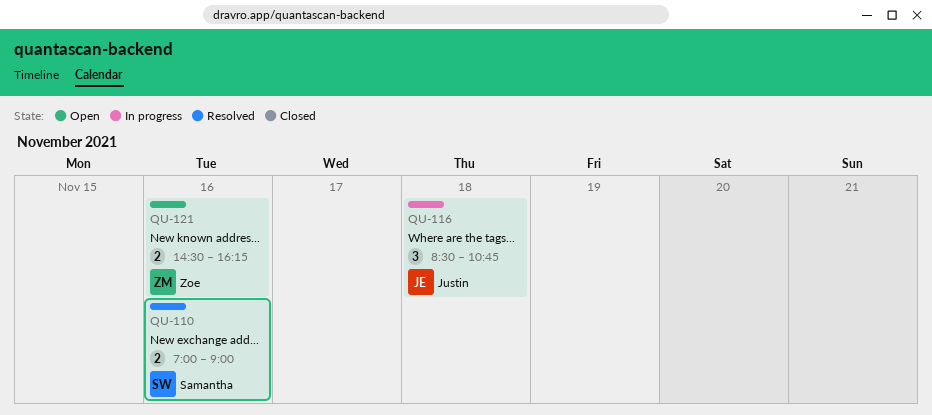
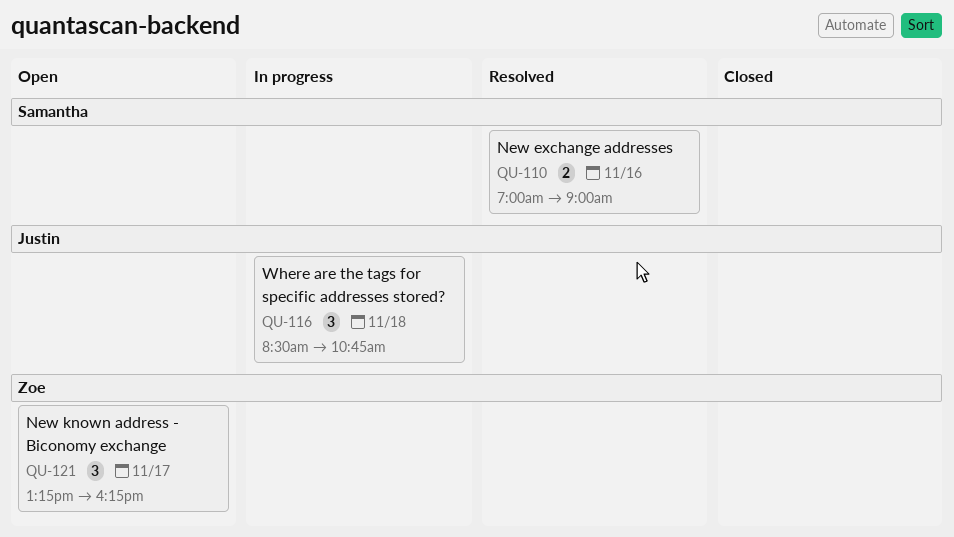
QU-121, estimate: 2 -> 3
QU-121, day: Nov 16 -> Nov 17
QU-121, begins: 14:30 -> 13:15

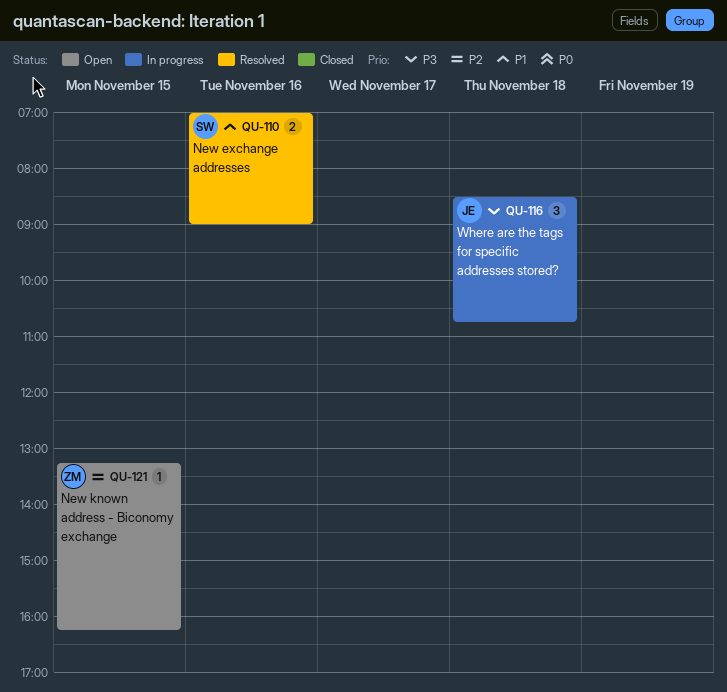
QU-121, estimate: 3 -> 1
QU-121, day: Nov 17 -> Nov 15

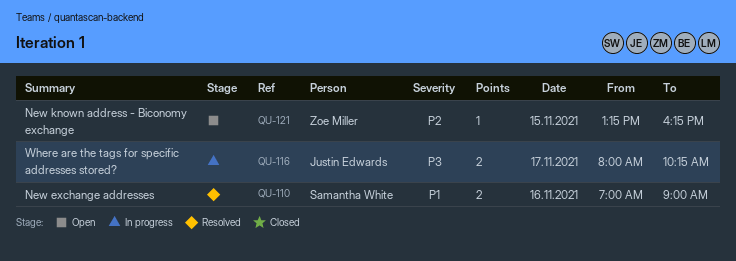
QU-116, estimate: 3 -> 2
QU-116, day: Nov 18 -> Nov 17
QU-116, begins: 08:30 -> 08:00
QU-116, ends: 10:45 -> 10:15

